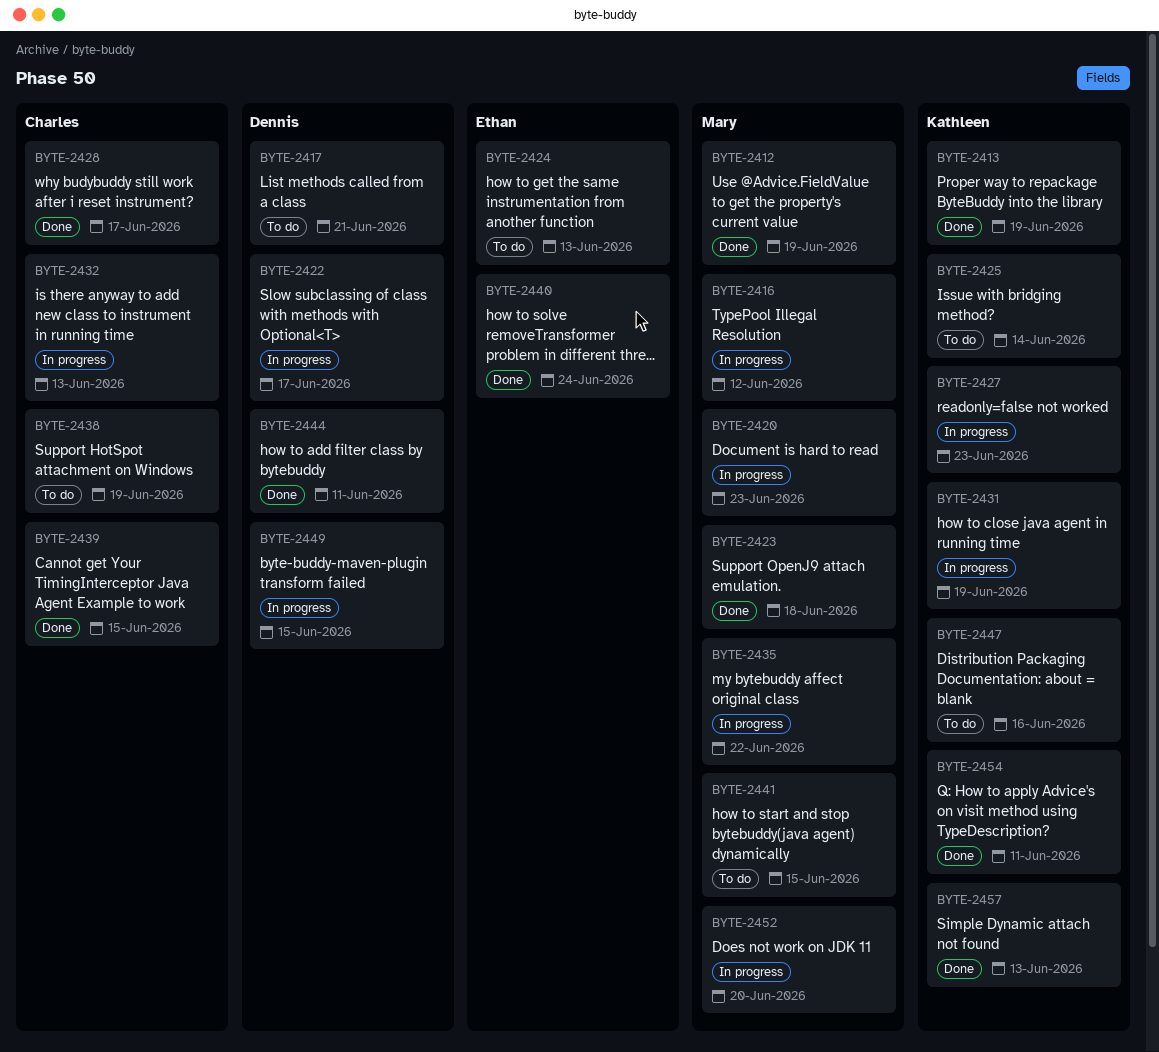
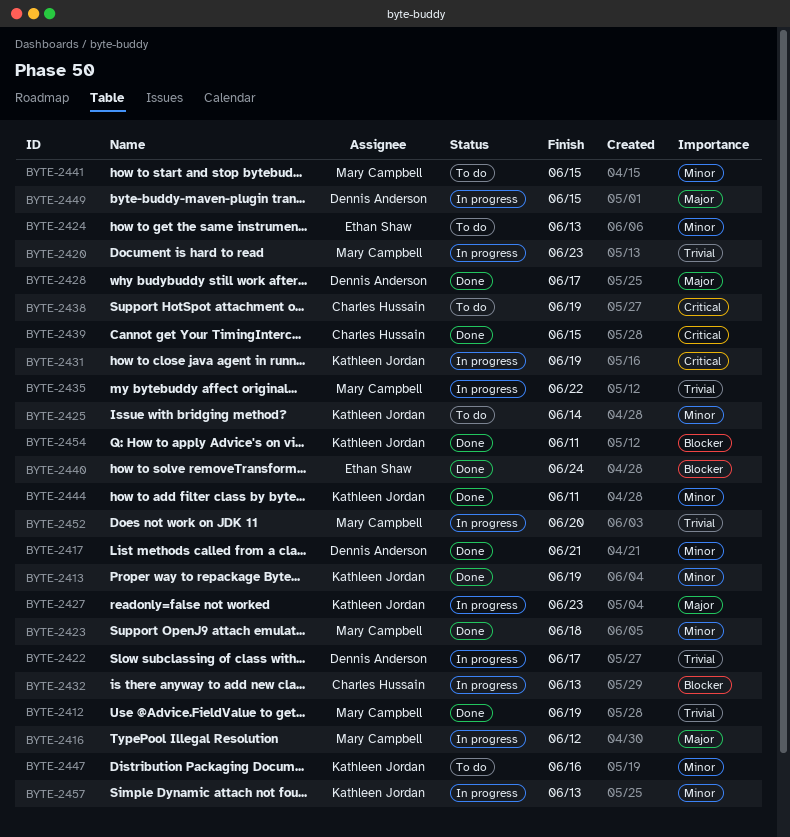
BYTE-2417, status: To do -> Done
BYTE-2428, owner: Charles Hussain -> Dennis Anderson
BYTE-2444, owner: Dennis Anderson -> Kathleen Jordan
BYTE-2457, status: Done -> In progress

